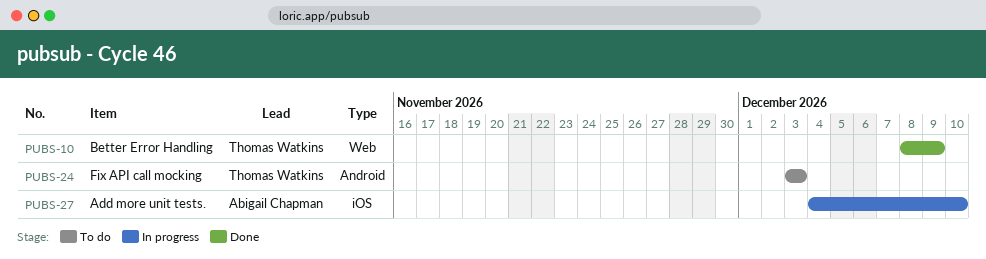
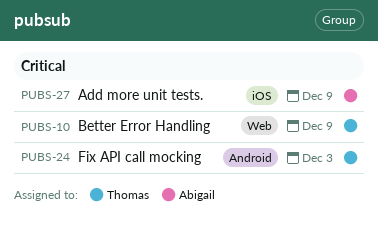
PUBS-27, due: Dec 10 -> Dec 9

